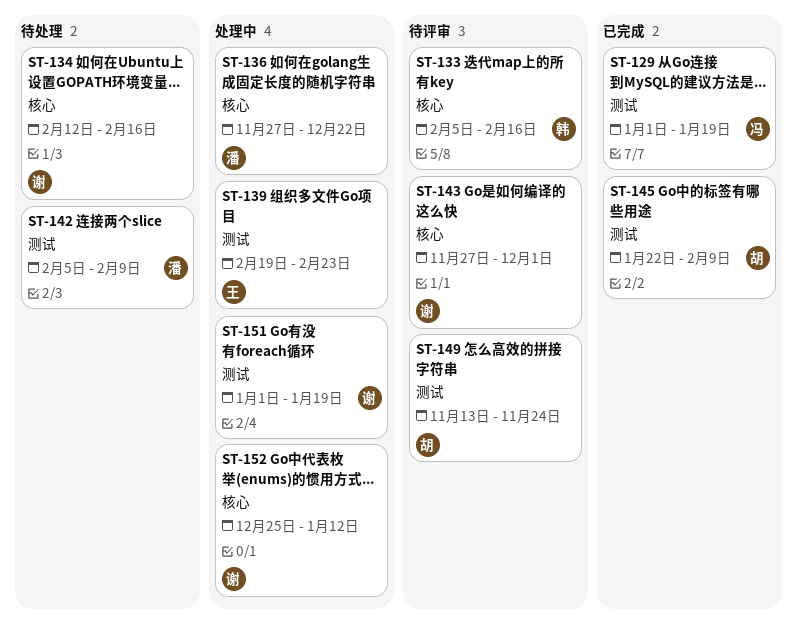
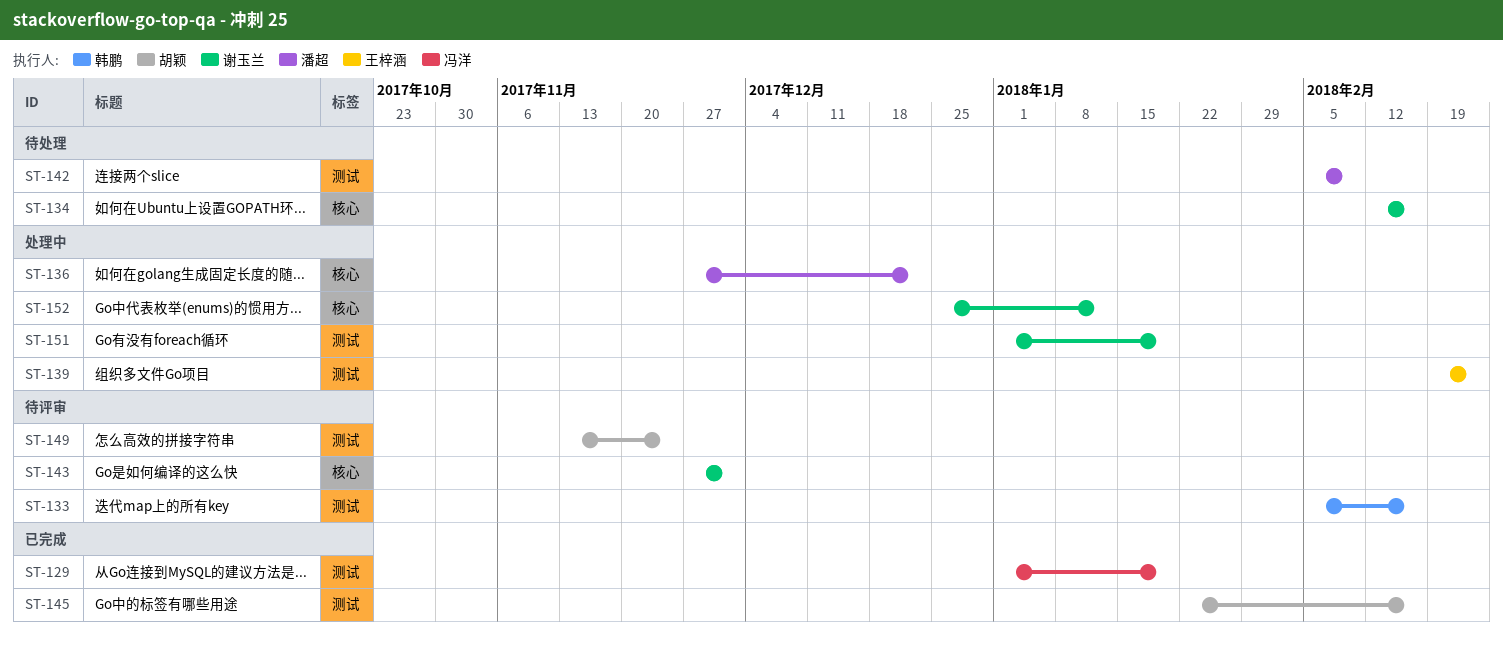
ST-133, label: 核心 -> 测试
ST-145, due: Feb 9 -> Feb 16

